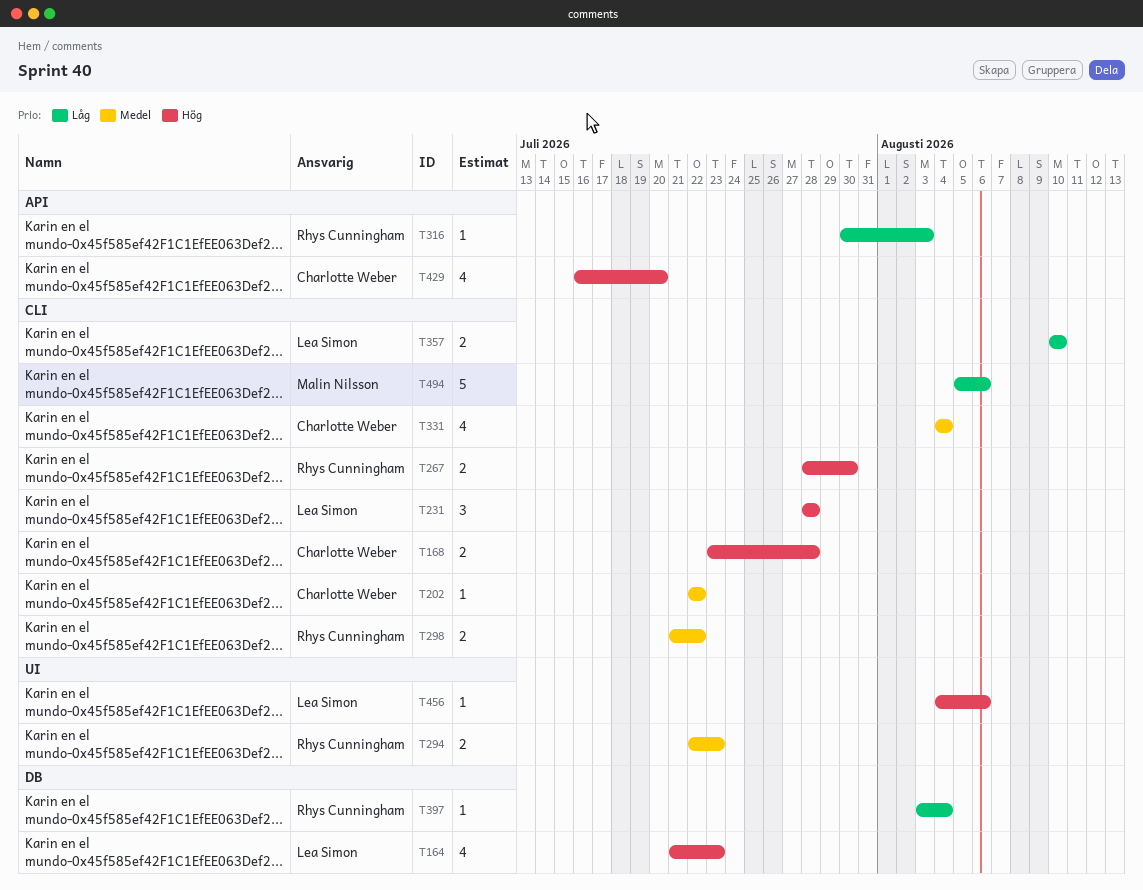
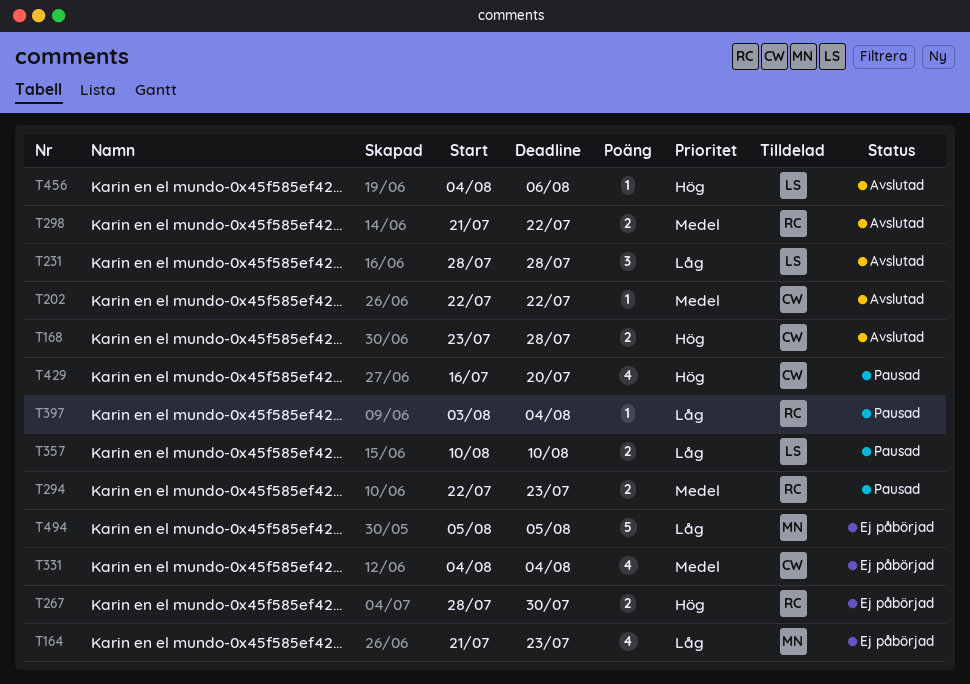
T164, owner: Lea Simon -> Malin Nilsson
T164, priority: Hög -> Låg
T231, priority: Hög -> Låg
T316: present -> none
T494, due: Aug 6 -> Aug 5

